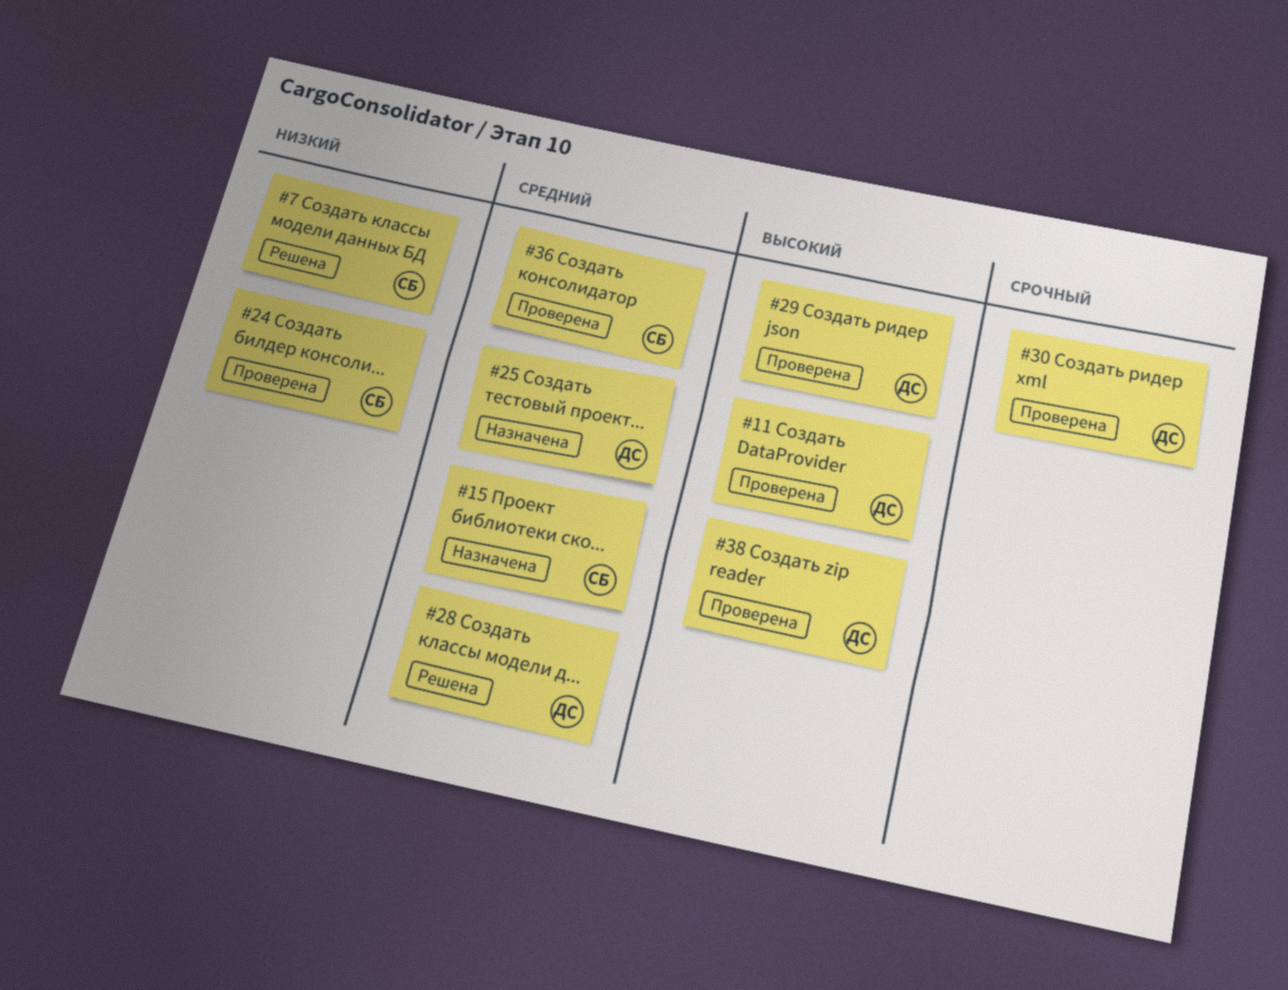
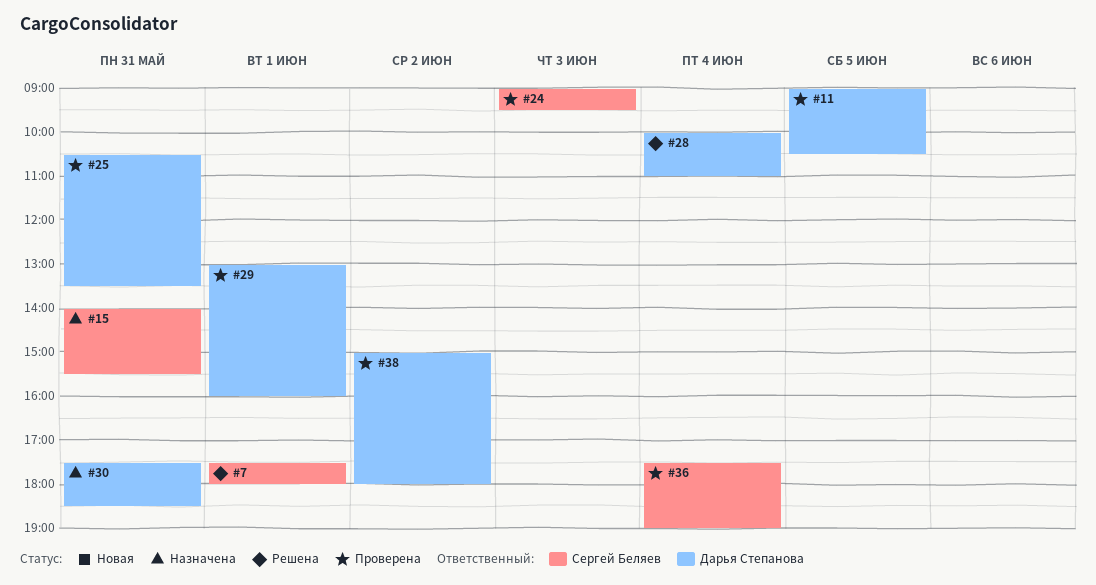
#25, status: Назначена -> Проверена
#30, status: Проверена -> Назначена

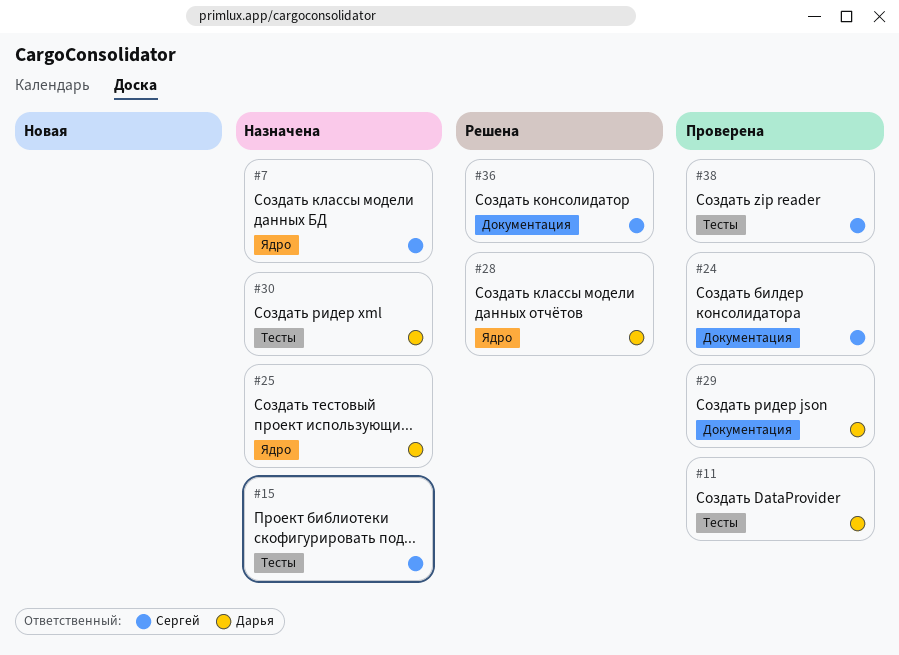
#7, status: Решена -> Назначена
#25, status: Проверена -> Назначена
#36, status: Проверена -> Решена
#38, owner: Дарья Степанова -> Сергей Беляев

